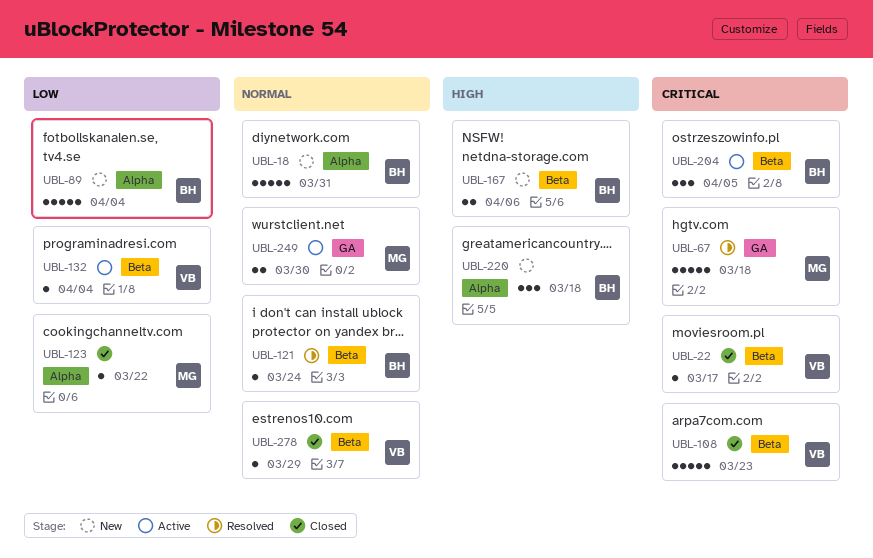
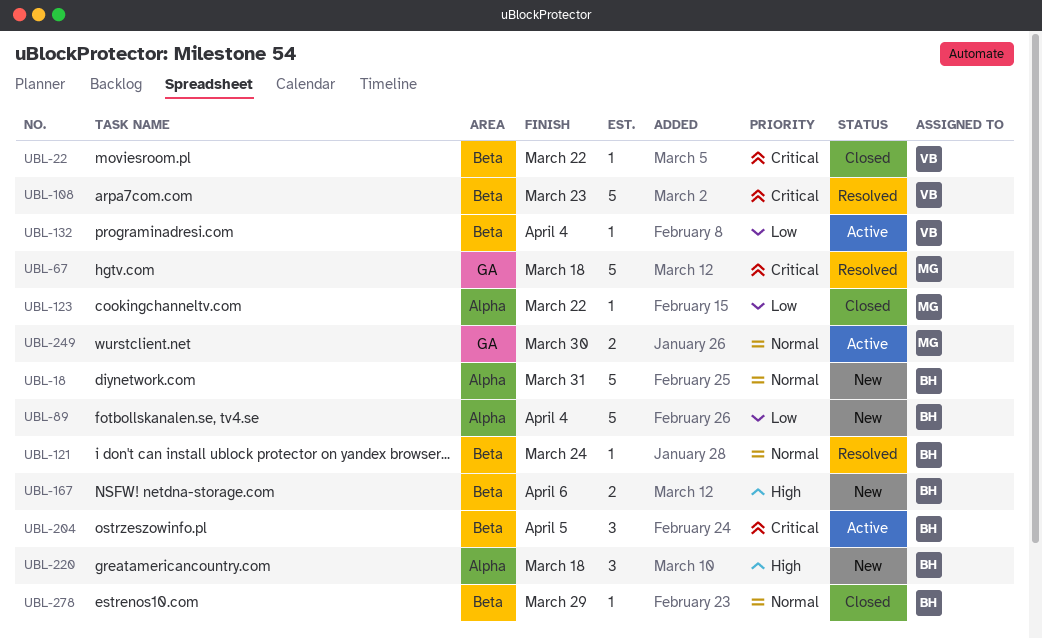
UBL-22, due: Mar 17 -> Mar 22
UBL-108, status: Closed -> Resolved
UBL-278, owner: VB -> BH

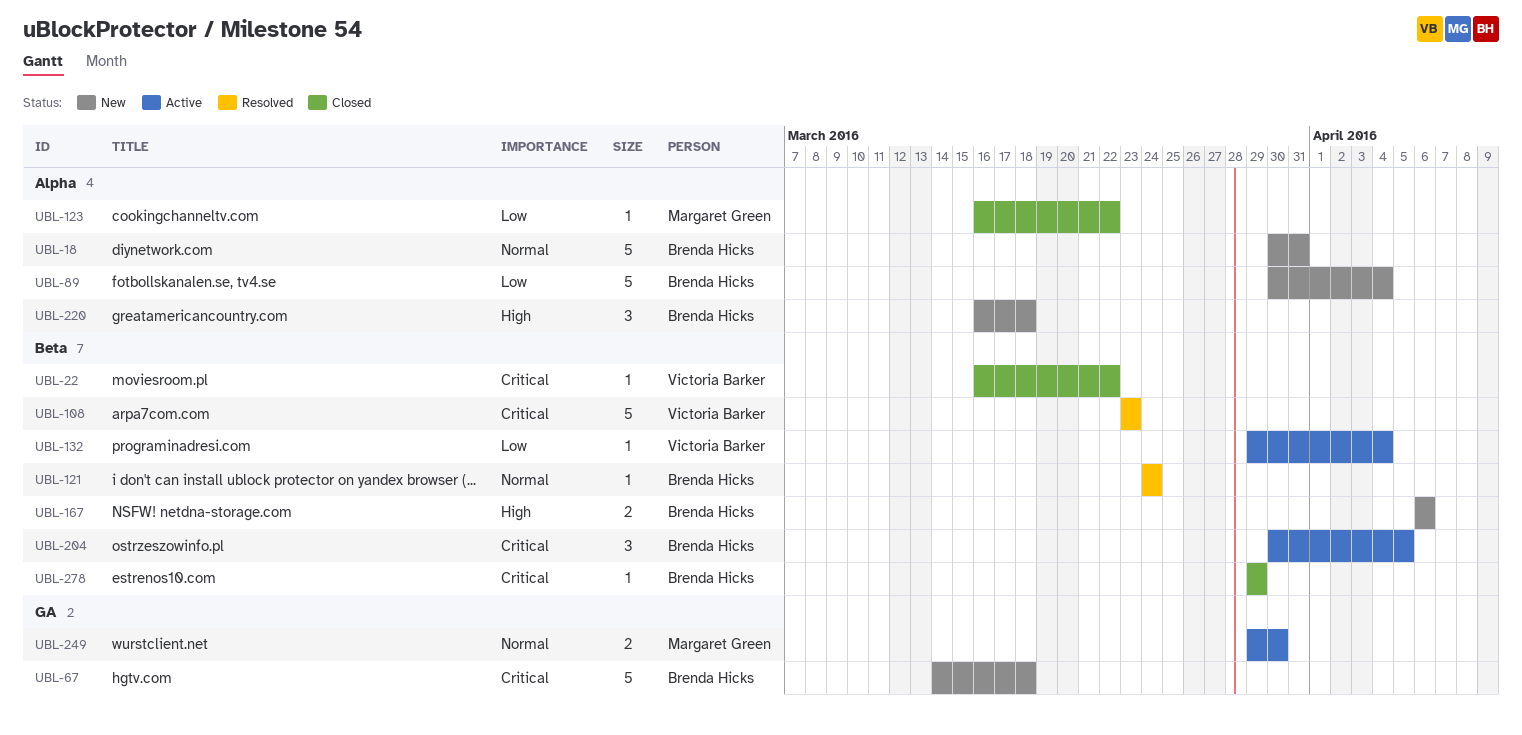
UBL-67, status: Resolved -> New
UBL-67, owner: Margaret Green -> Brenda Hicks
UBL-278, priority: Normal -> Critical

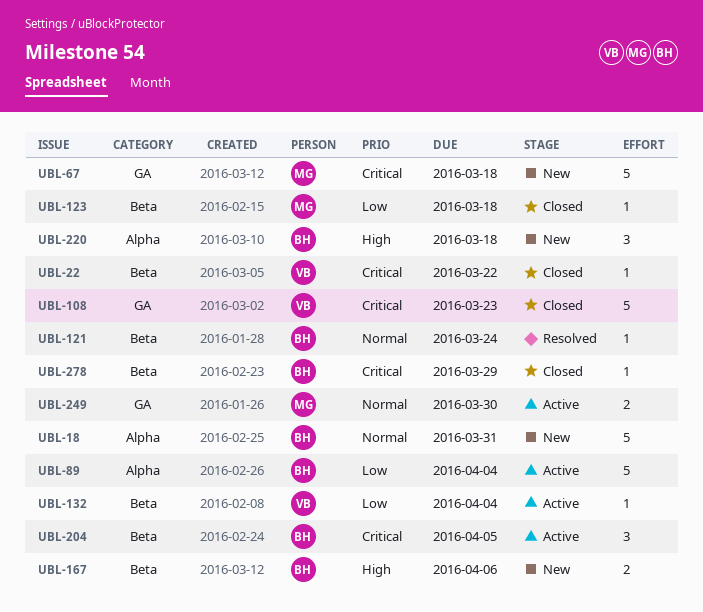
UBL-67, owner: Brenda Hicks -> Margaret Green
UBL-89, status: New -> Active
UBL-108, status: Resolved -> Closed
UBL-108, label: Beta -> GA
UBL-123, label: Alpha -> Beta
UBL-123, due: Mar 22 -> Mar 18

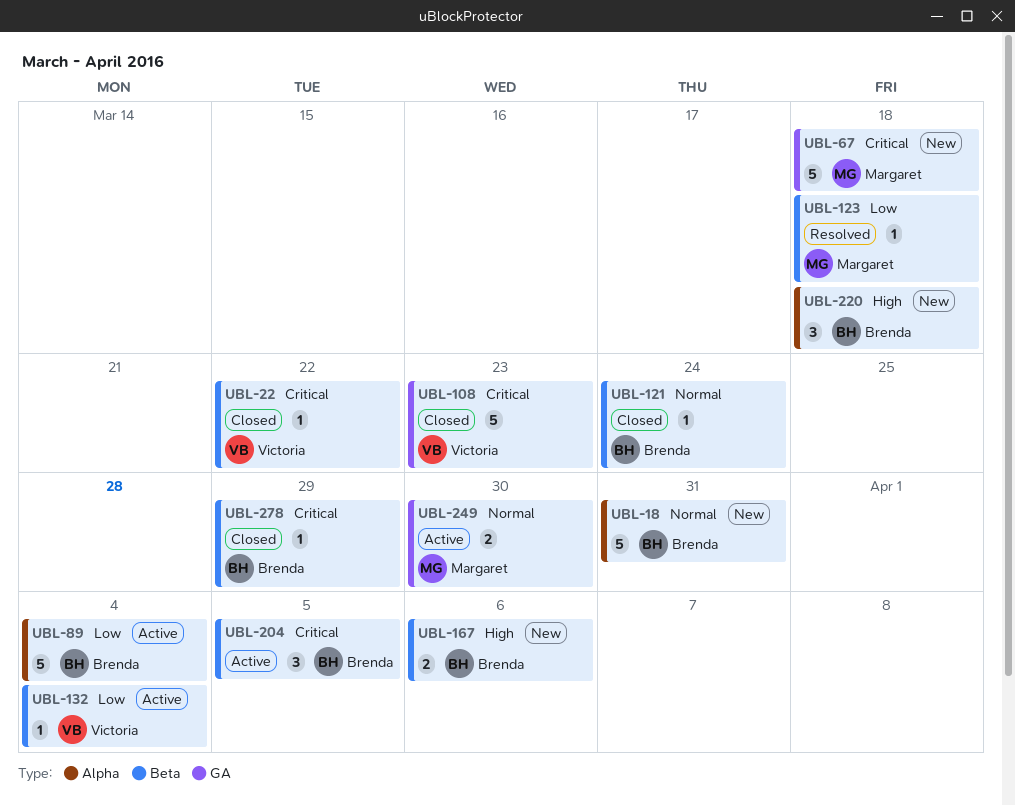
UBL-121, status: Resolved -> Closed
UBL-123, status: Closed -> Resolved

